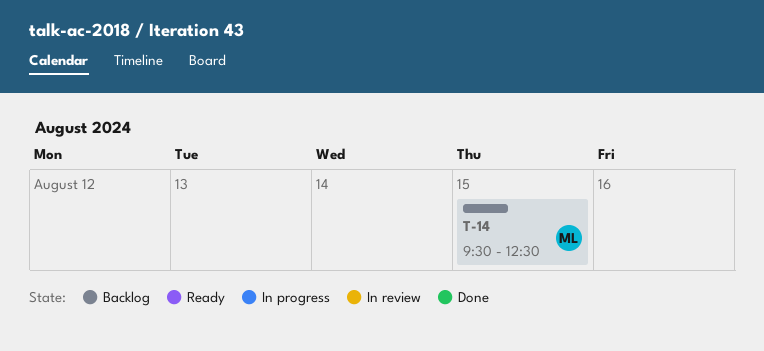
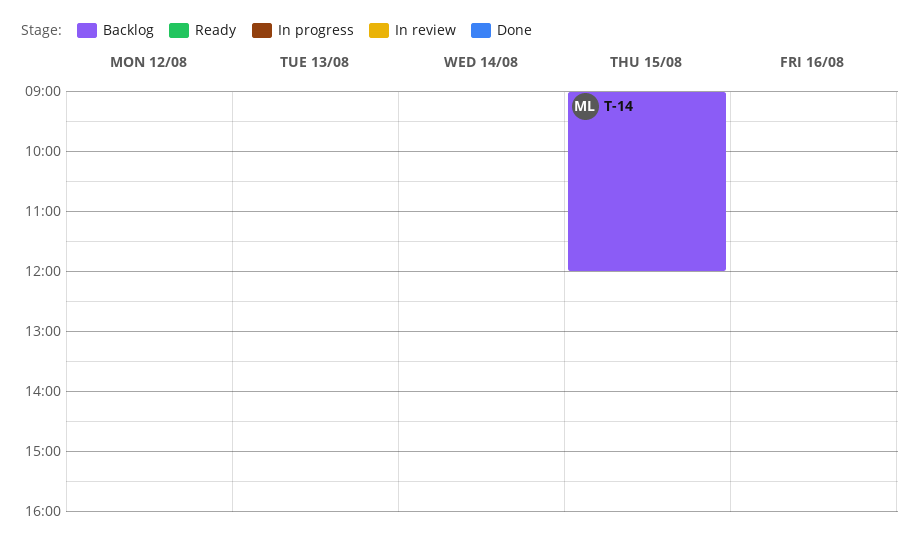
T-14, begins: 09:30 -> 09:00
T-14, ends: 12:30 -> 12:00

